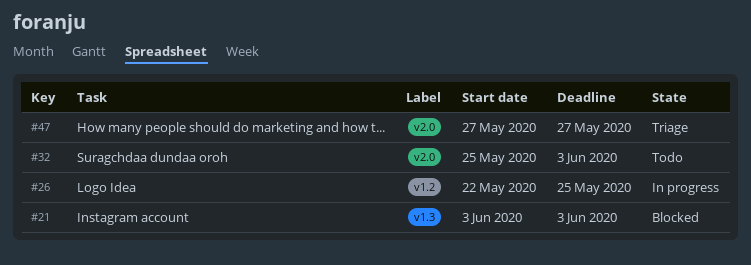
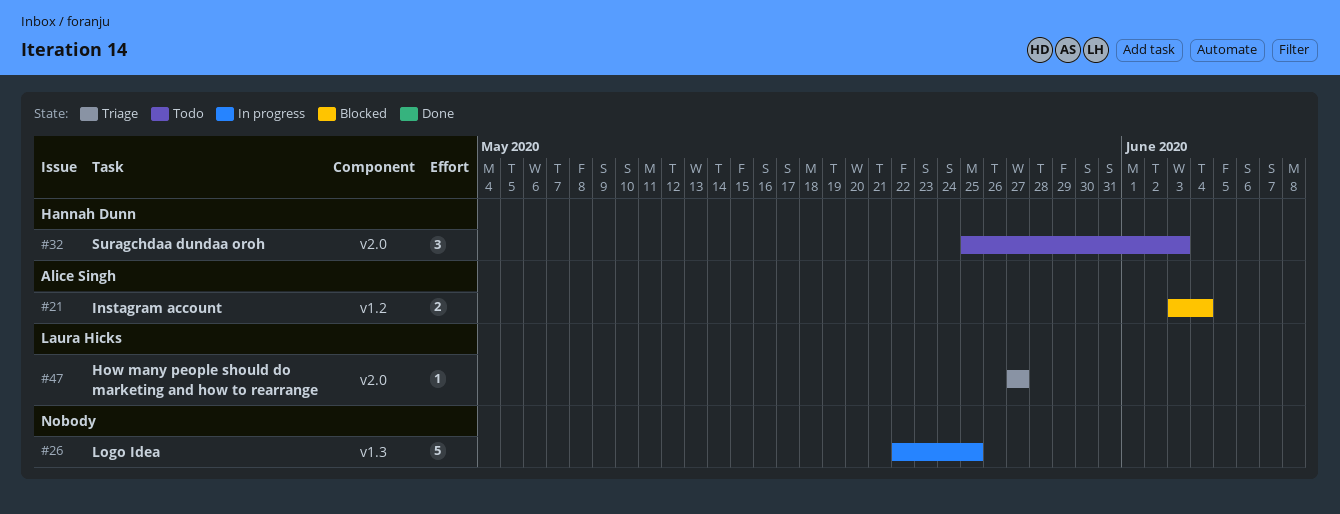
#21, label: v1.3 -> v1.2
#21, due: Jun 3 -> Jun 4
#26, label: v1.2 -> v1.3

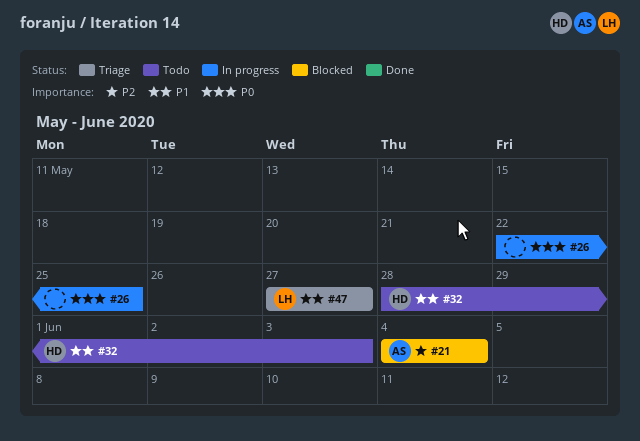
#21, start: Jun 3 -> Jun 4
#32, start: May 25 -> May 28

